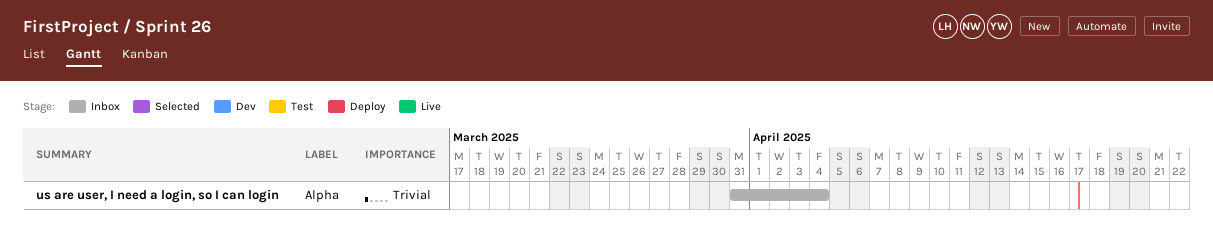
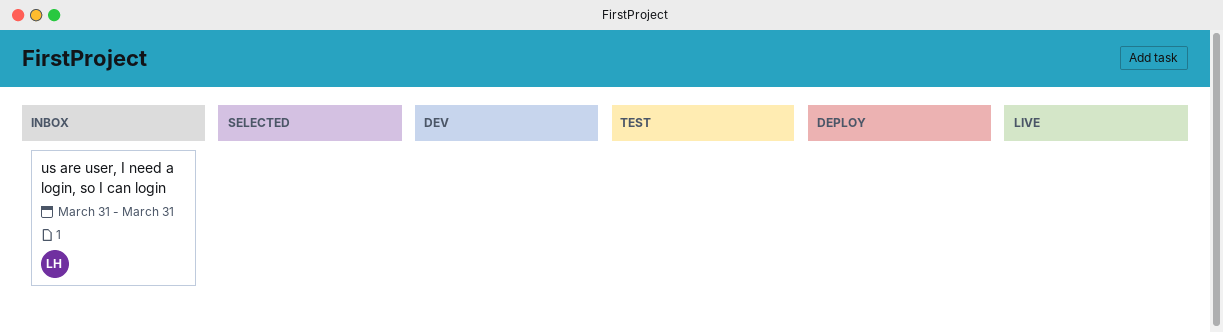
us are user, I need a login, so I can login, due: Apr 4 -> Mar 31

